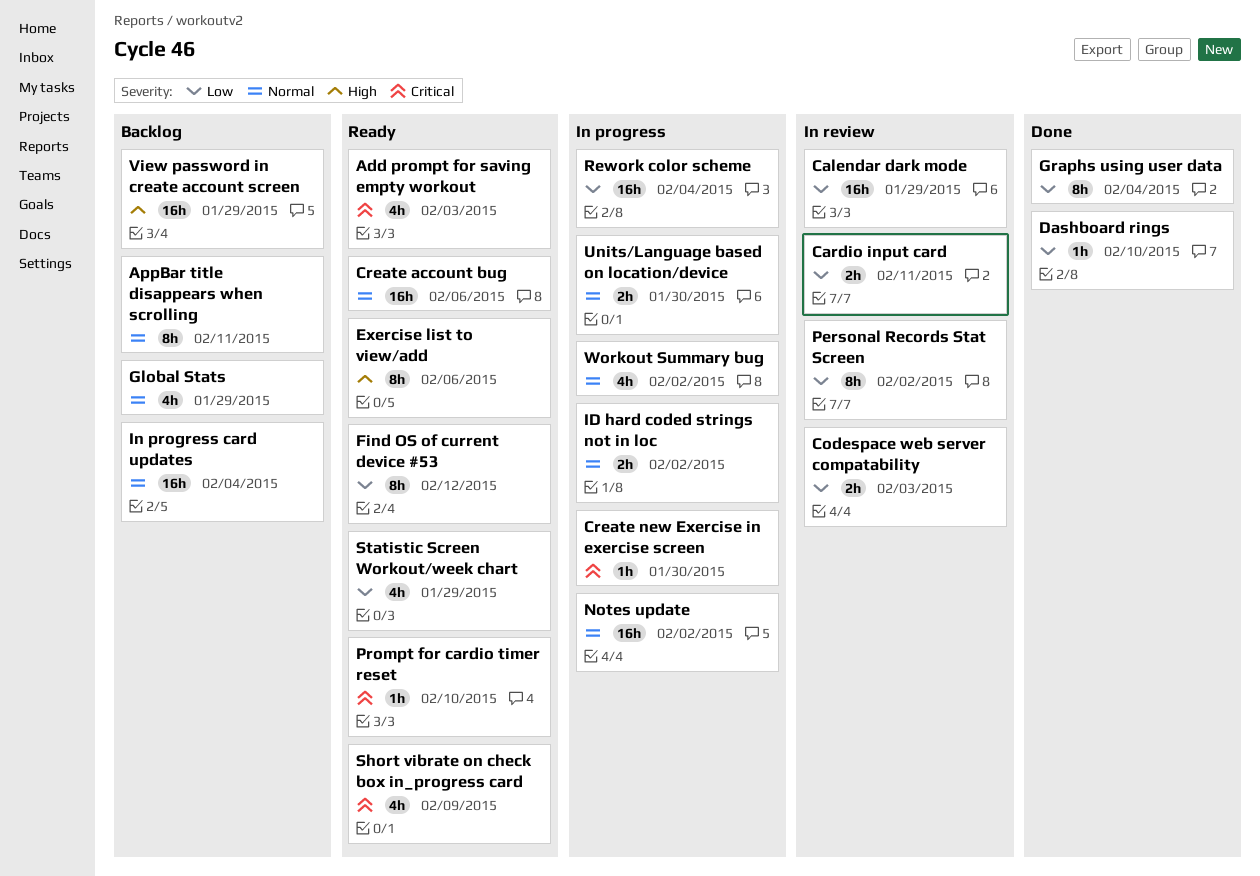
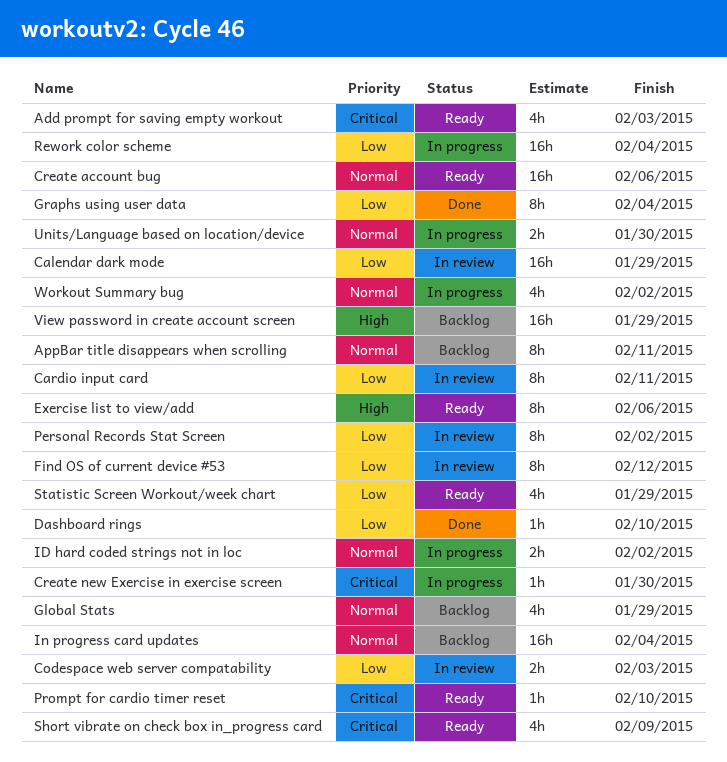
Cardio input card, estimate: 2h -> 8h
Find OS of current device #53, status: Ready -> In review
Notes update: present -> none

